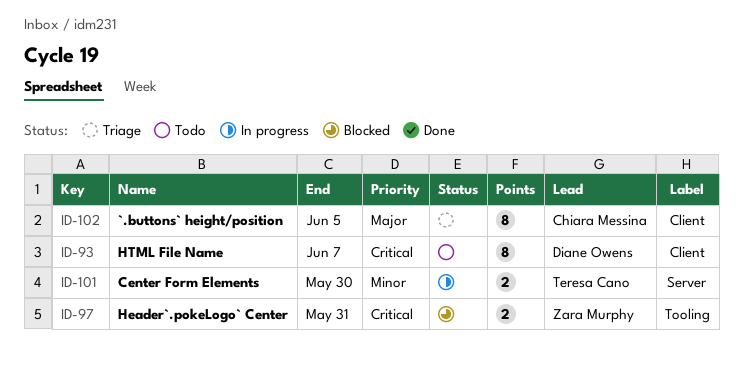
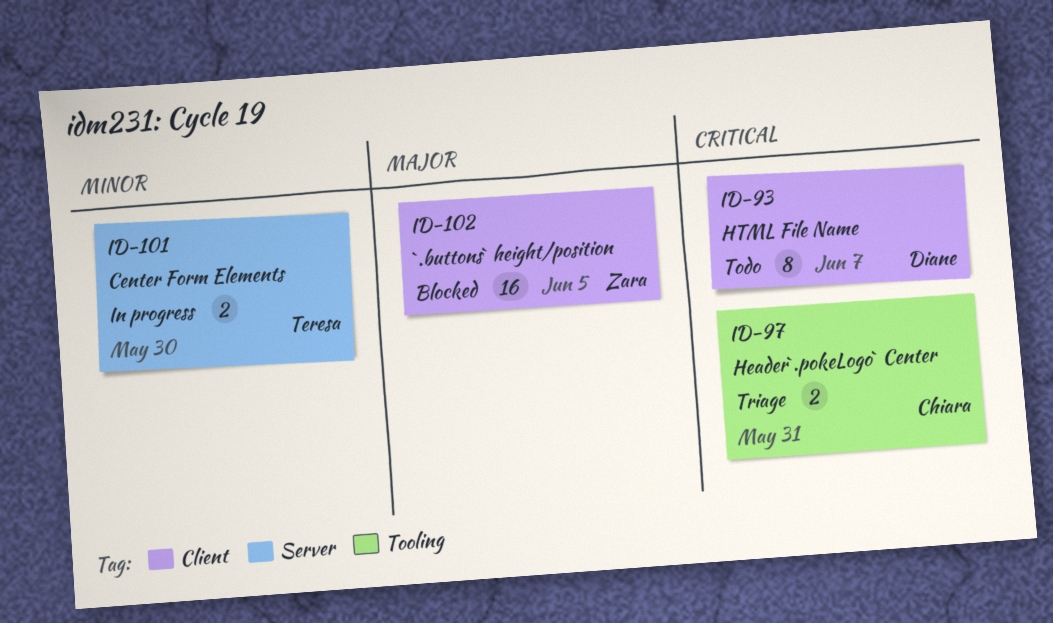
ID-97, status: Blocked -> Triage
ID-97, owner: Zara Murphy -> Chiara Messina
ID-102, status: Triage -> Blocked
ID-102, owner: Chiara Messina -> Zara Murphy
ID-102, estimate: 8 -> 16

